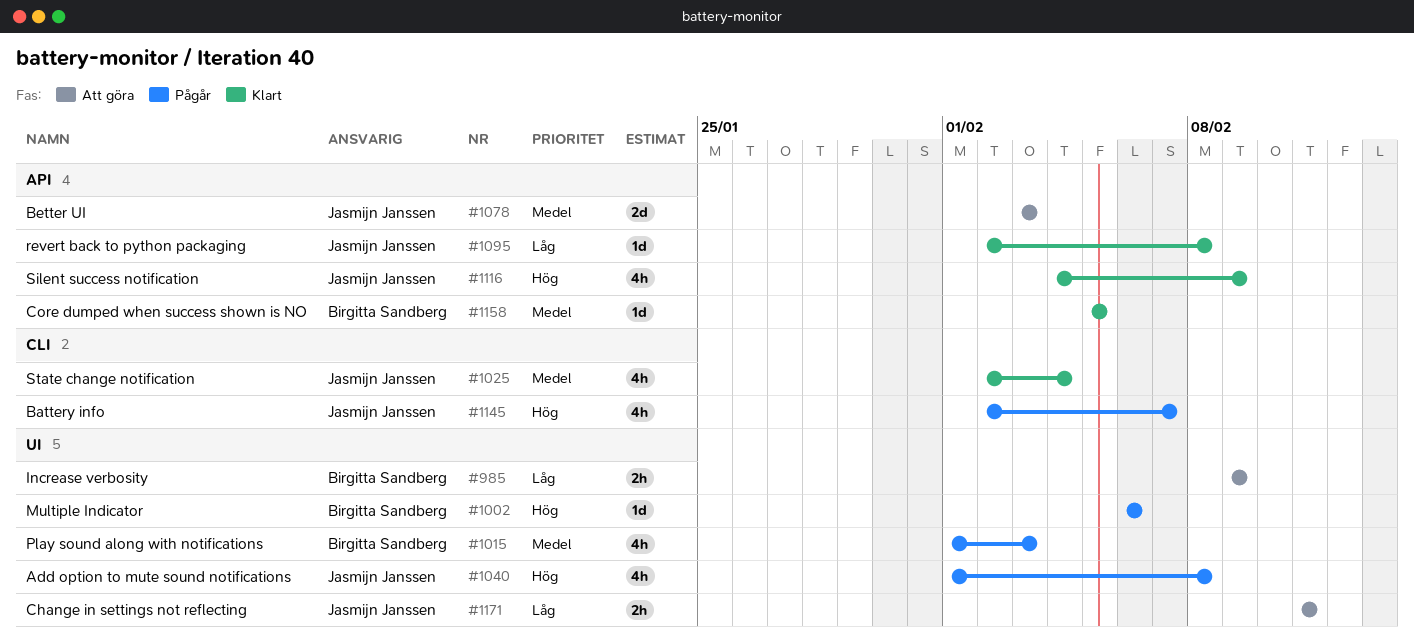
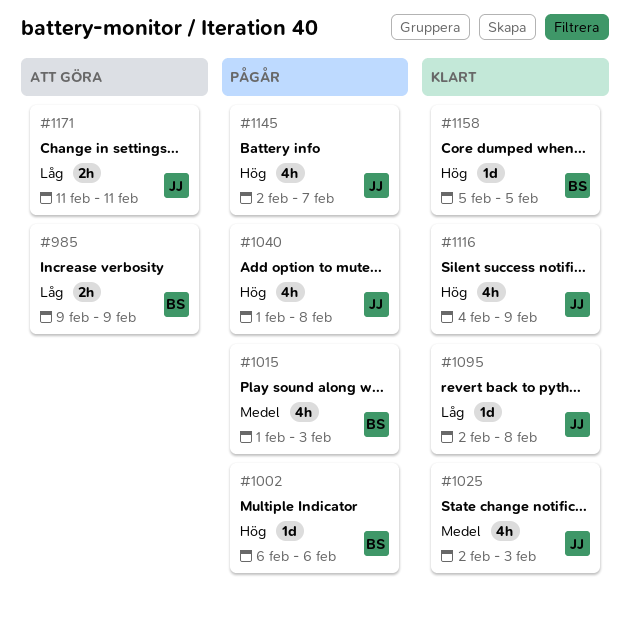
#1025, due: Feb 4 -> Feb 3
#1078: present -> none
#1158, priority: Medel -> Hög

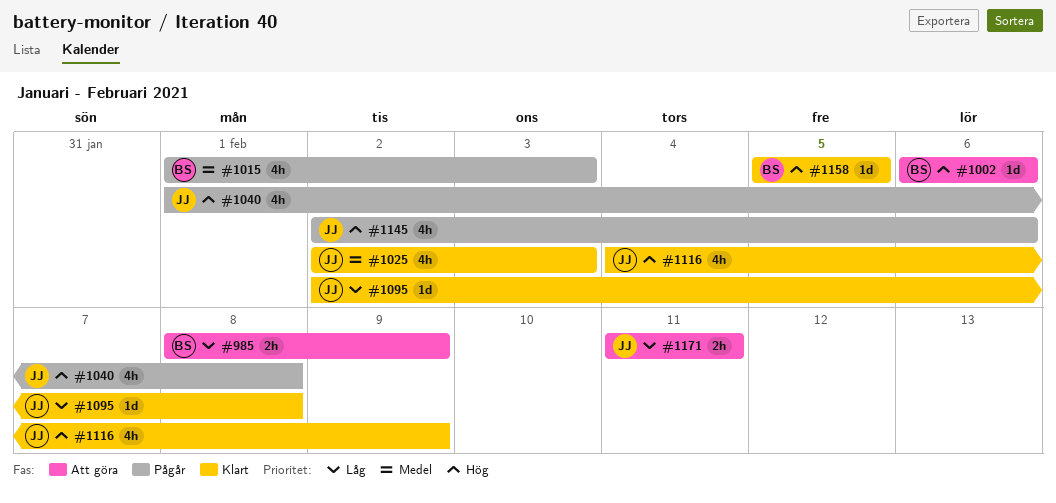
#985, start: Feb 9 -> Feb 8
#1002, status: Pågår -> Att göra
#1145, due: Feb 7 -> Feb 6

